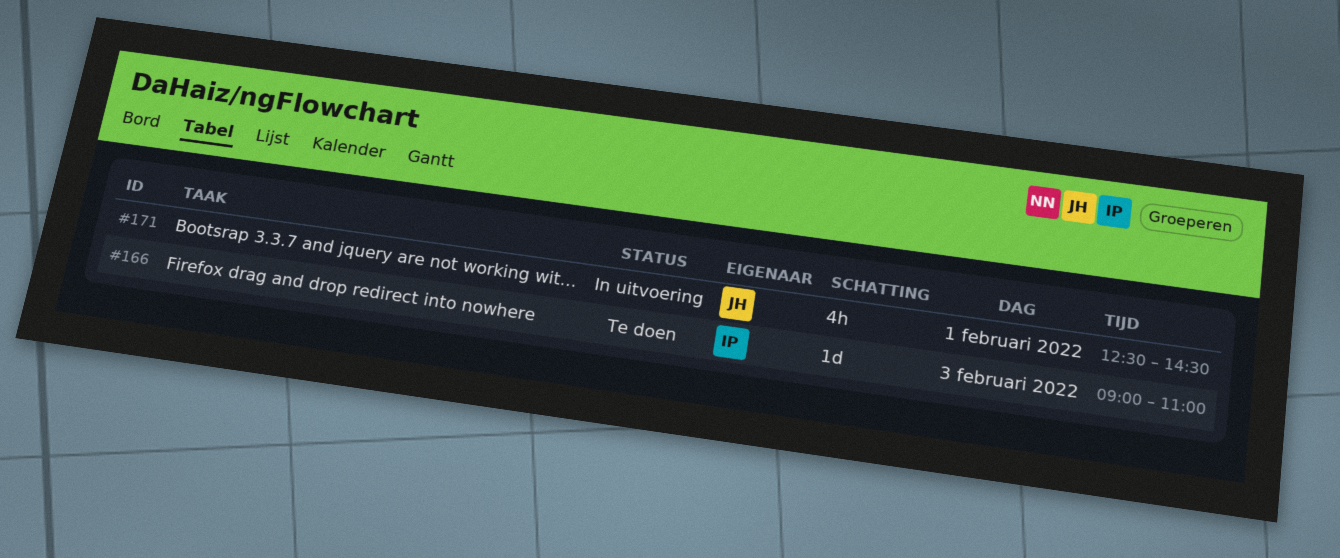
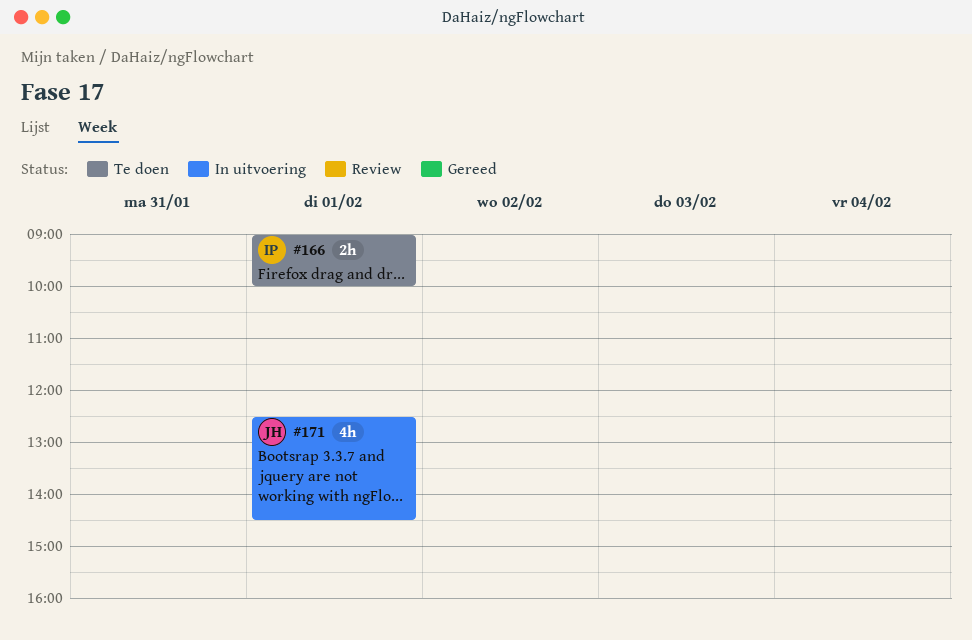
#166, estimate: 1d -> 2h
#166, day: Feb 3 -> Feb 1
#166, ends: 11:00 -> 10:00

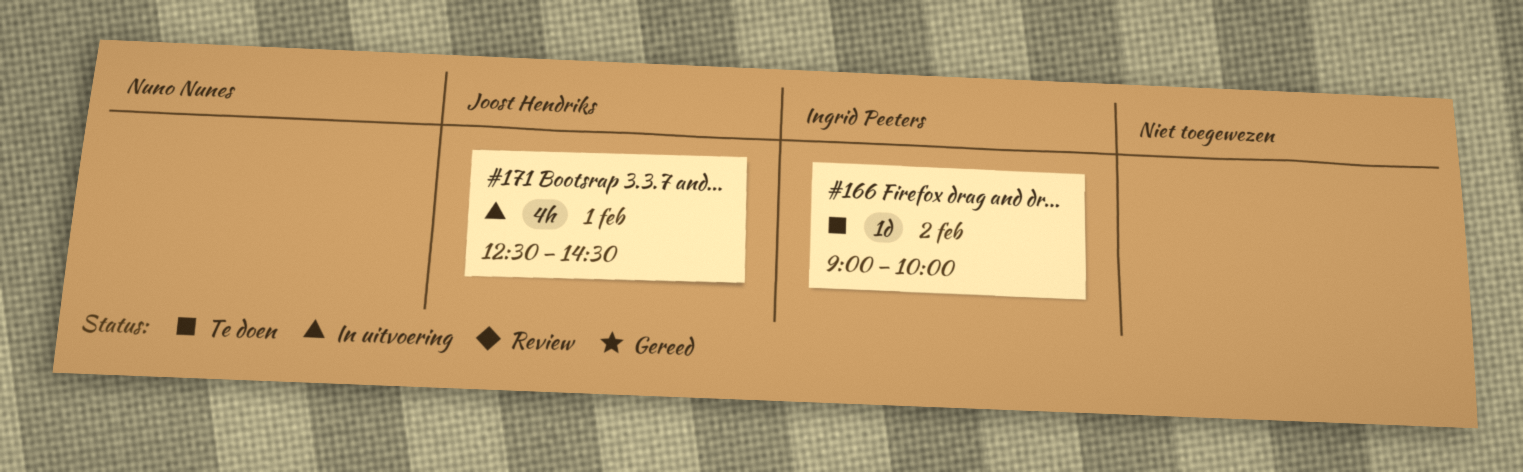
#166, estimate: 2h -> 1d
#166, day: Feb 1 -> Feb 2

